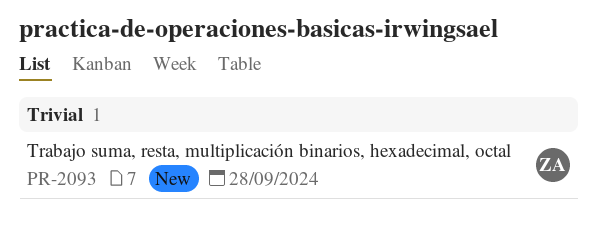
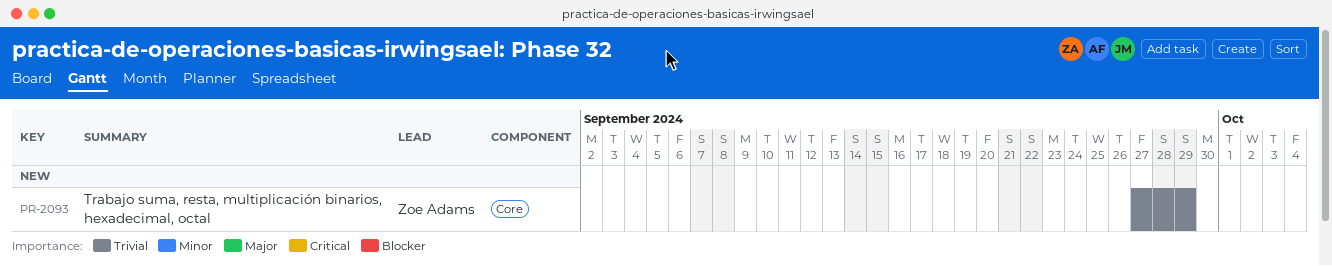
PR-2093, due: Sep 28 -> Sep 29

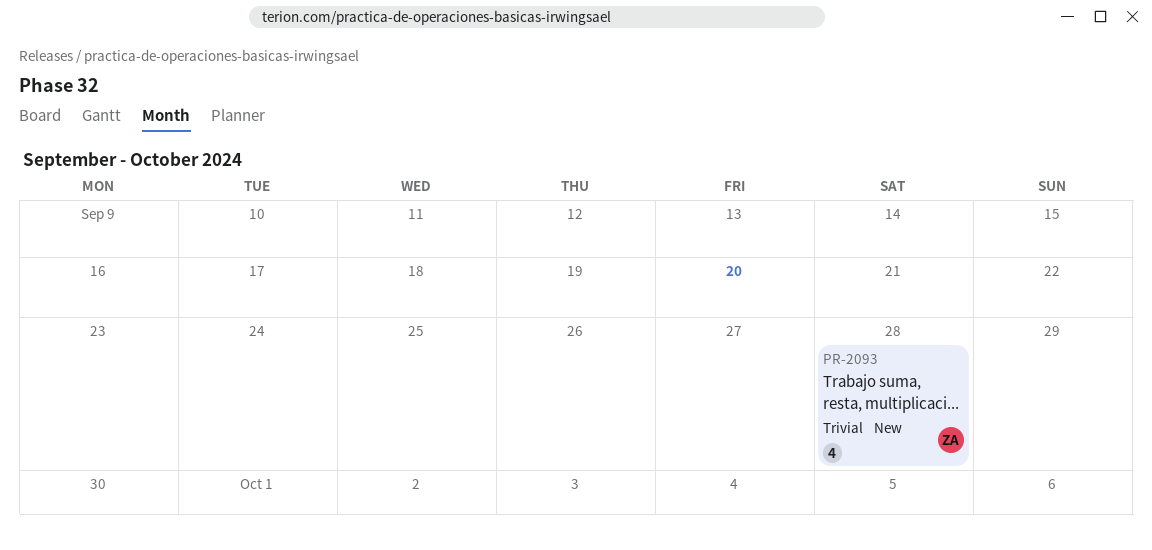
PR-2093, due: Sep 29 -> Sep 28

